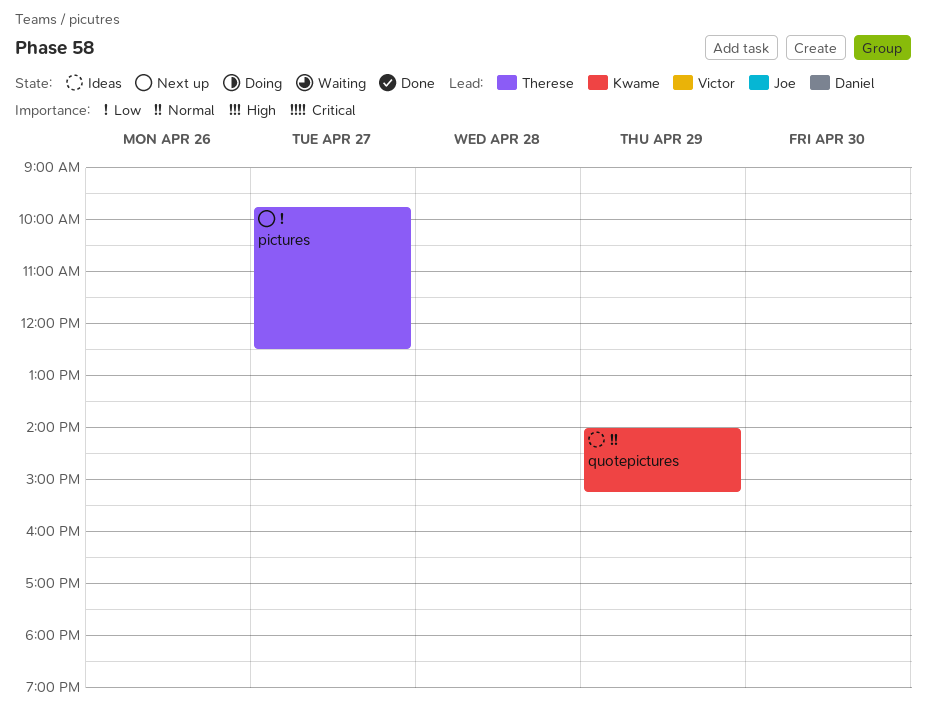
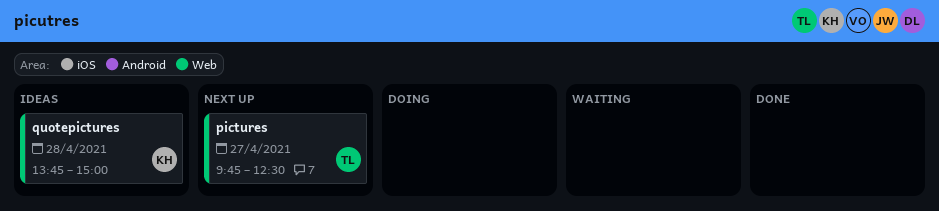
quotepictures, day: Apr 29 -> Apr 28
quotepictures, begins: 14:00 -> 13:45
quotepictures, ends: 15:15 -> 15:00

